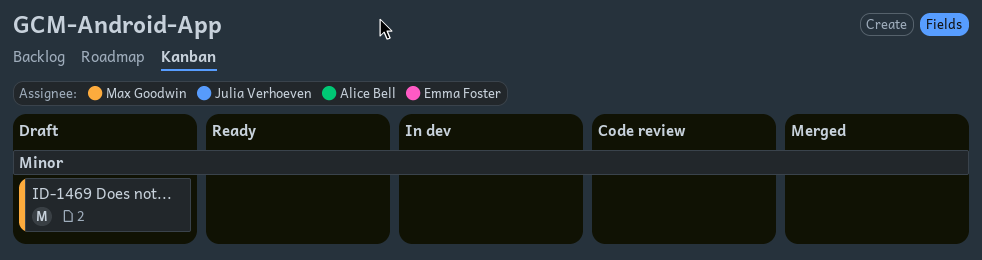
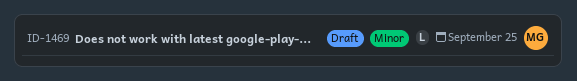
ID-1469, estimate: M -> L

